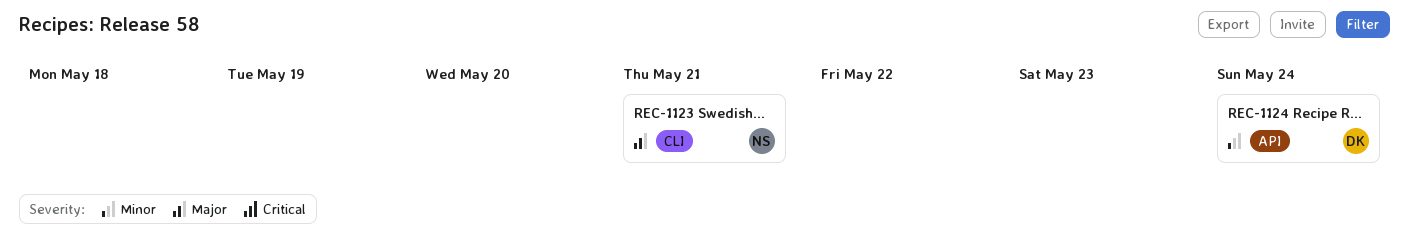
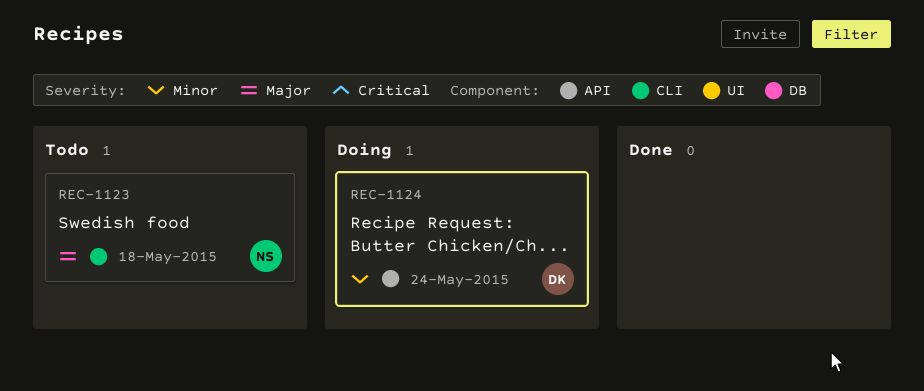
REC-1123, due: May 21 -> May 18

